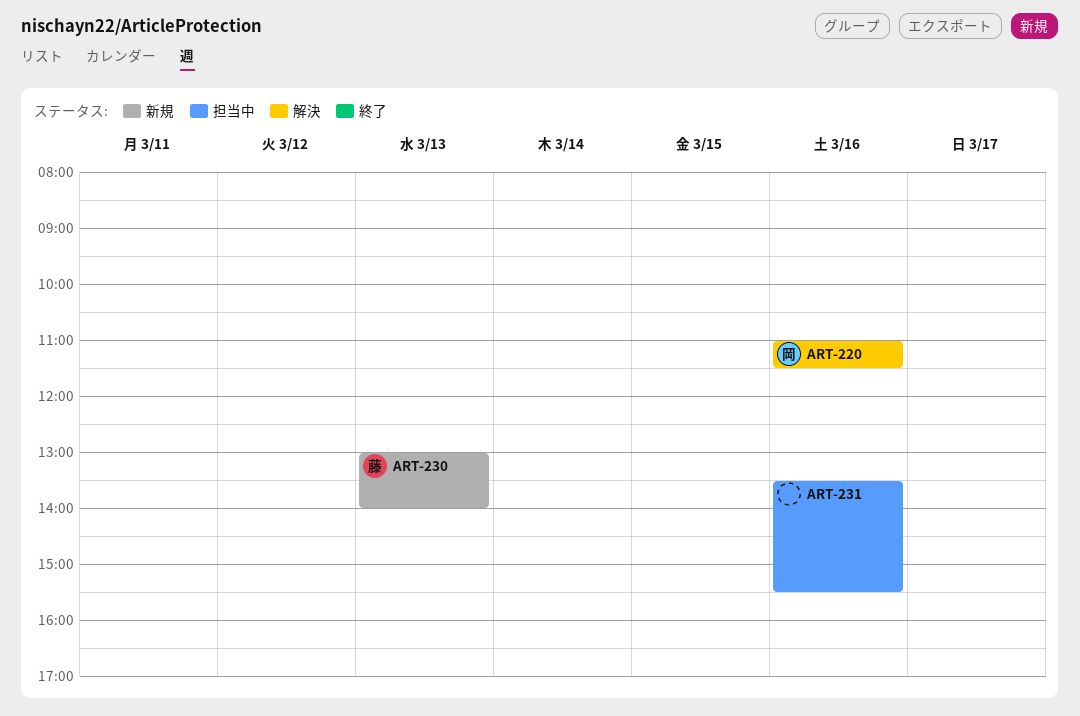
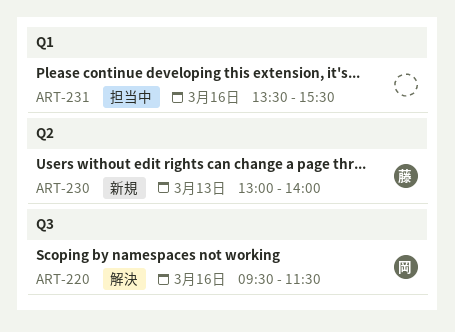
ART-220, begins: 11:00 -> 09:30

